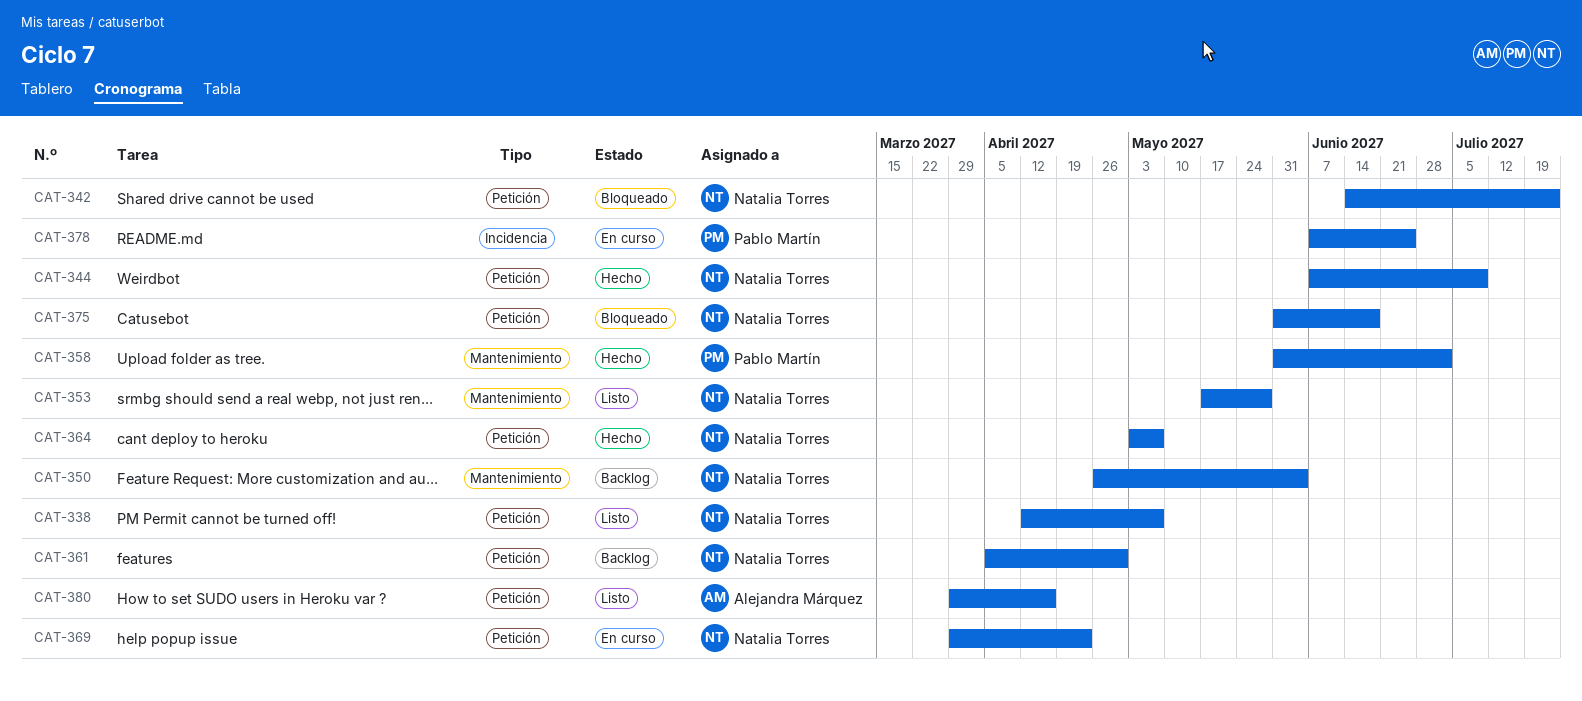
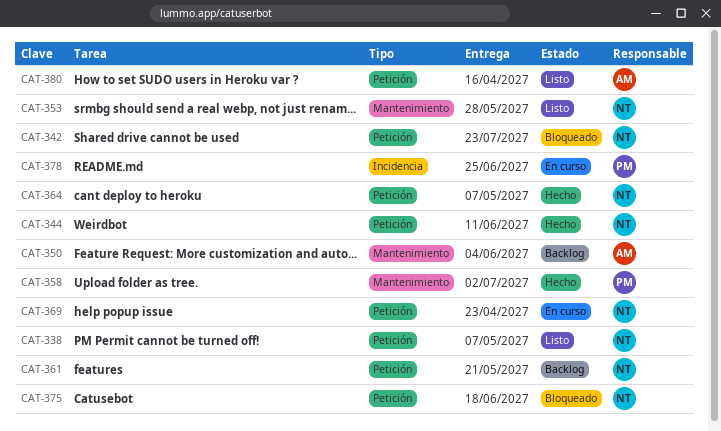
CAT-344, due: Jul 9 -> Jun 11
CAT-350, owner: Natalia Torres -> Alejandra Márquez
CAT-361, due: Apr 30 -> May 21

